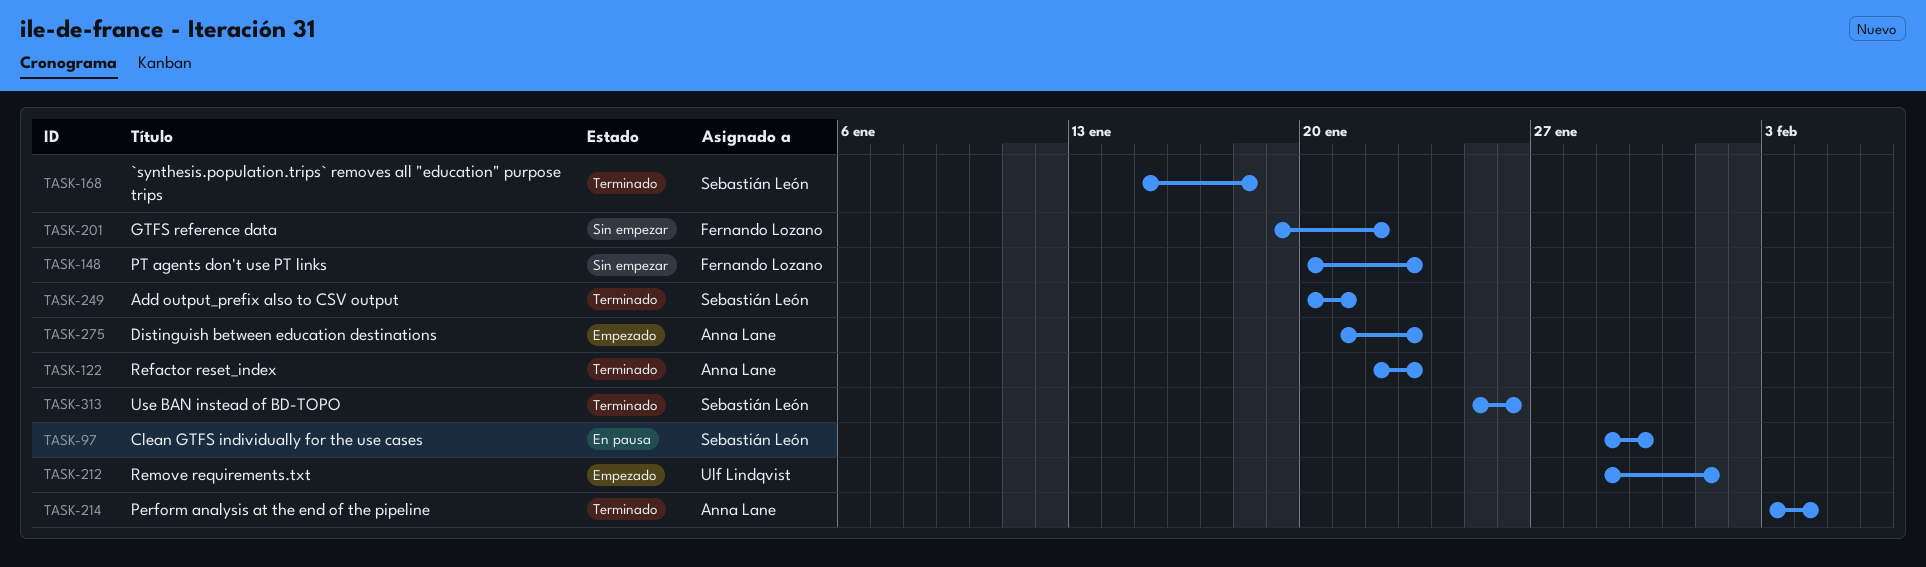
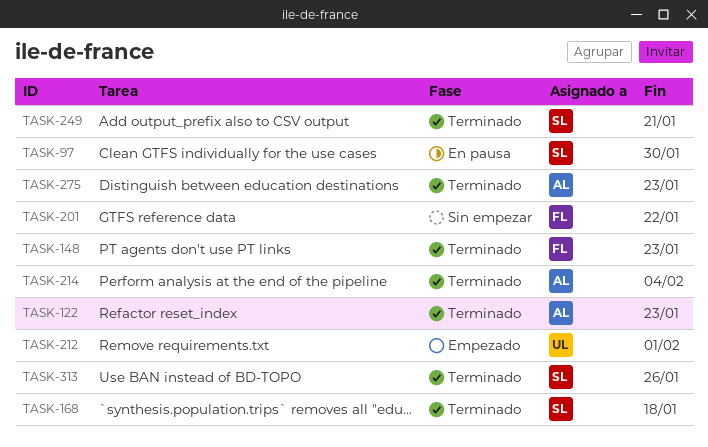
TASK-148, status: Sin empezar -> Terminado
TASK-275, status: Empezado -> Terminado

